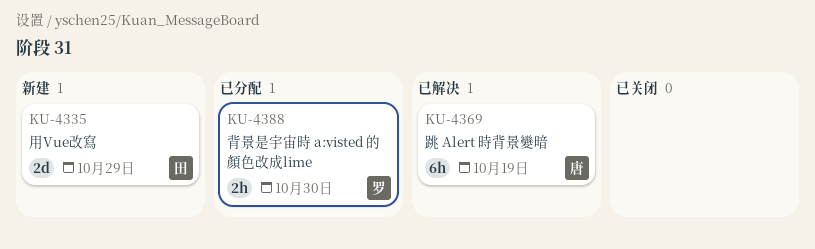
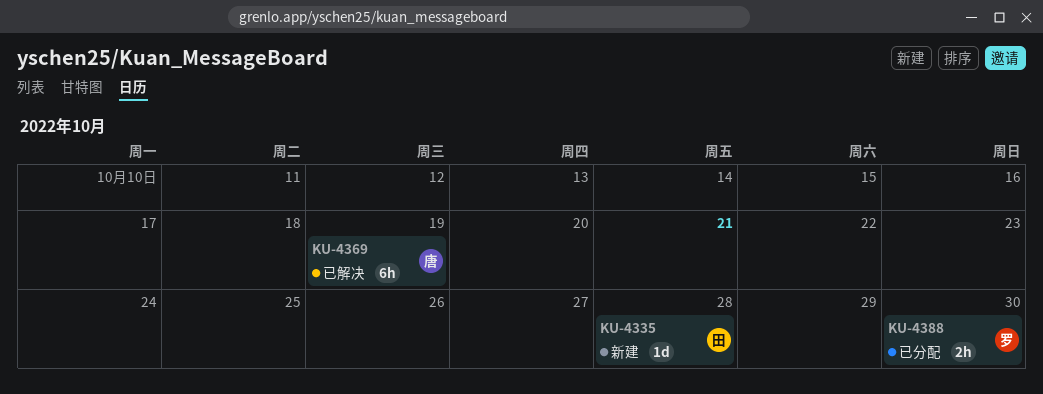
KU-4335, estimate: 2d -> 1d
KU-4335, due: Oct 29 -> Oct 28

